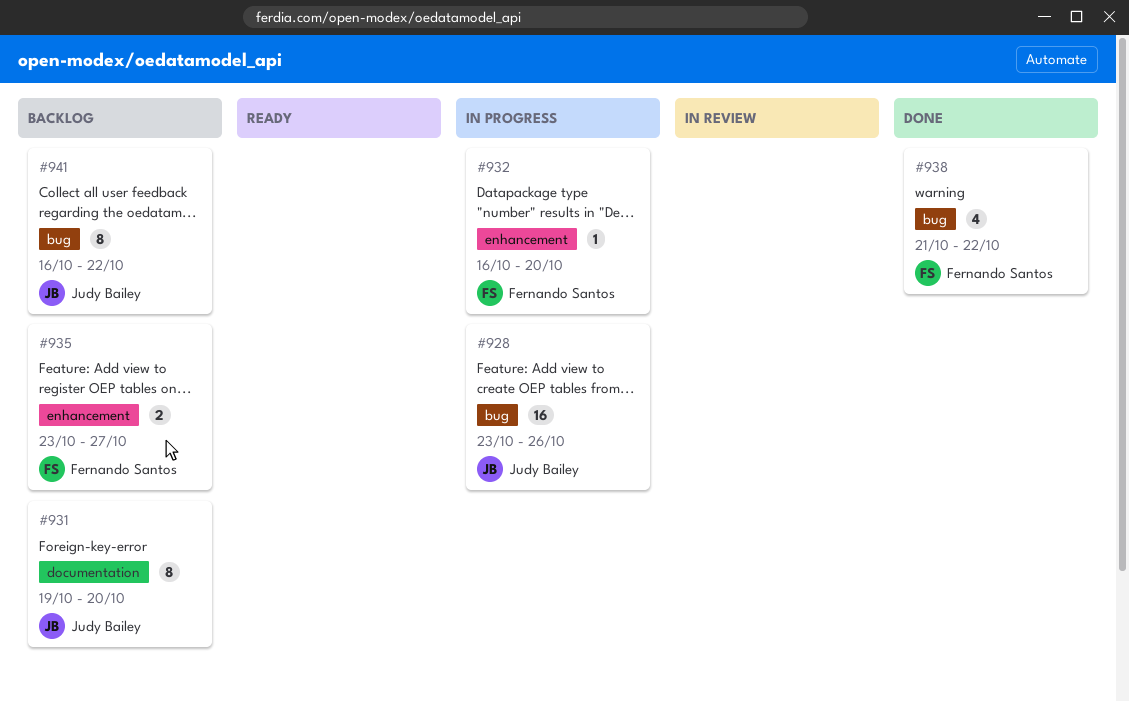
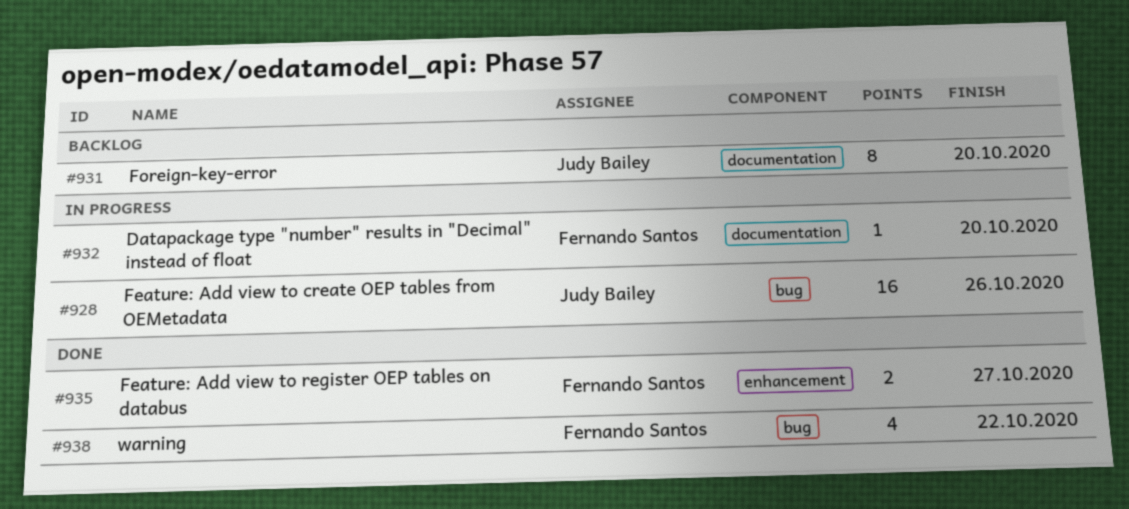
#932, label: enhancement -> documentation
#935, status: Backlog -> Done
#941: present -> none

